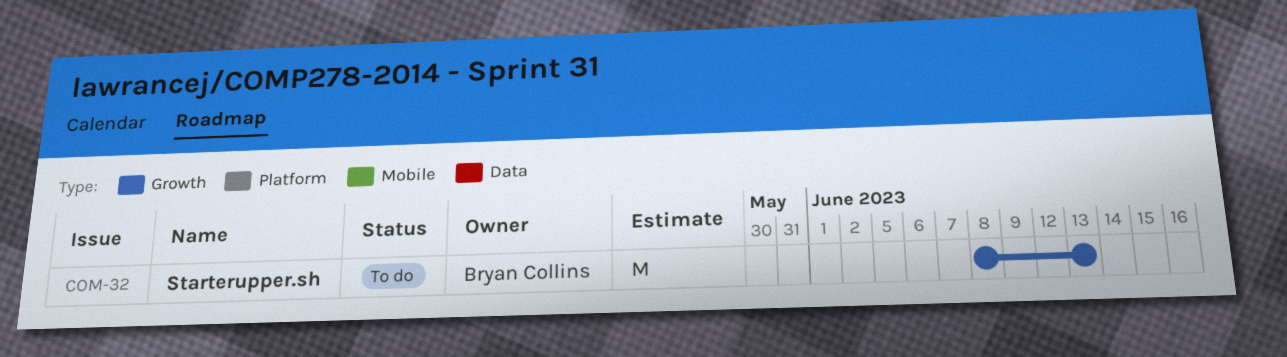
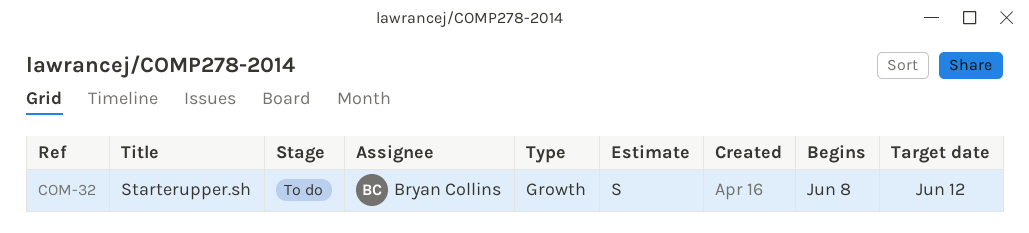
COM-32, estimate: M -> S
COM-32, due: Jun 13 -> Jun 12

